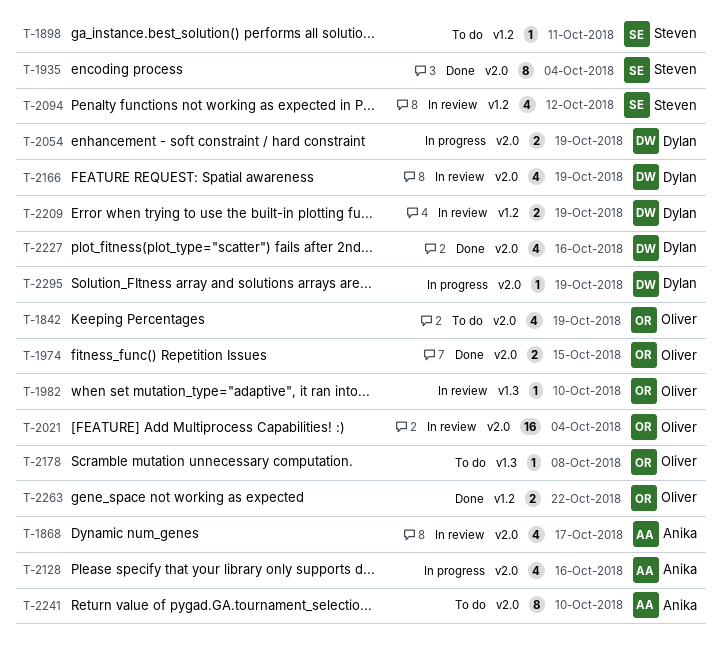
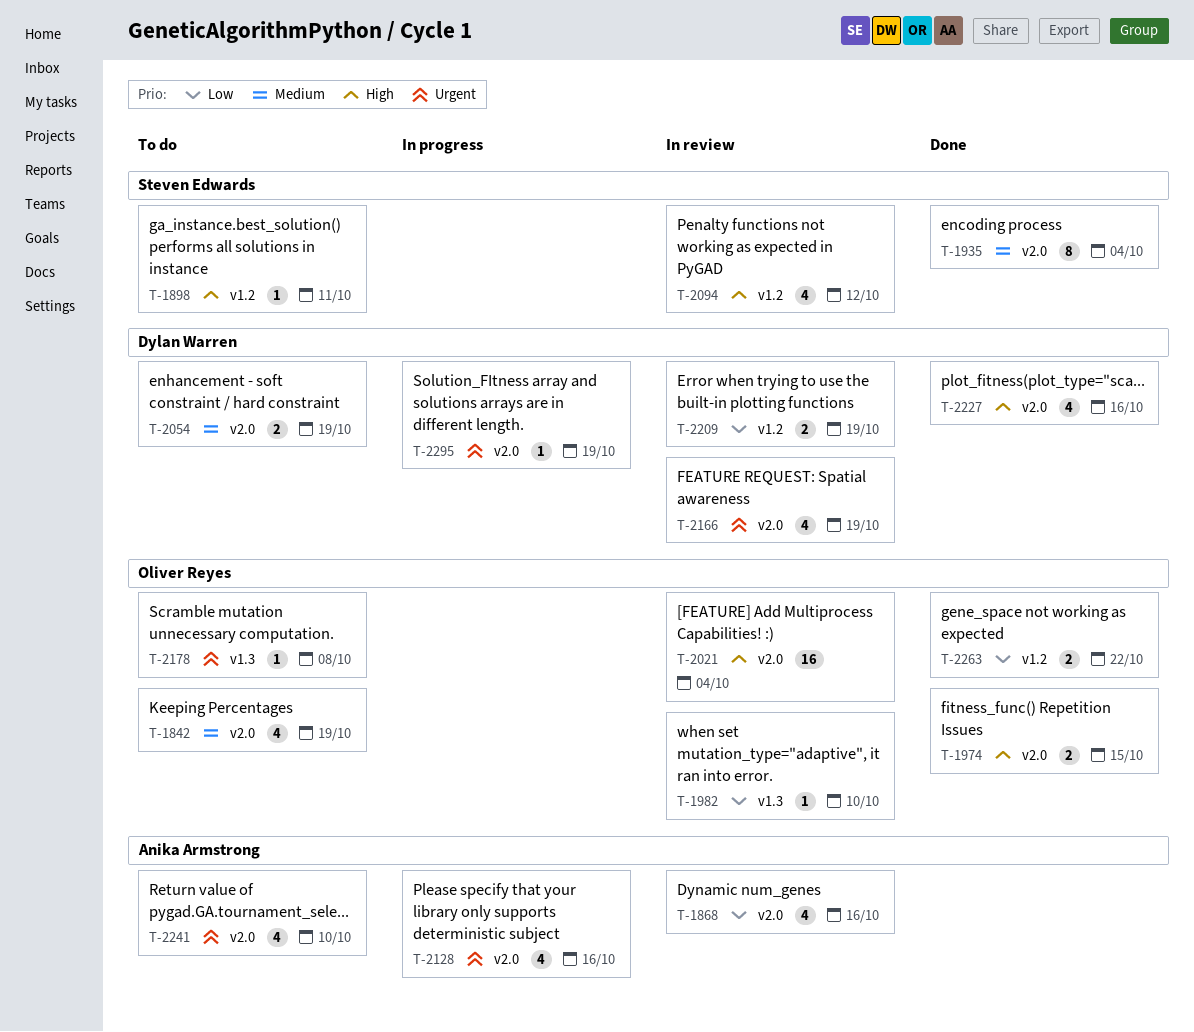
T-1868, due: Oct 17 -> Oct 16
T-2054, status: In progress -> To do
T-2241, estimate: 8 -> 4

